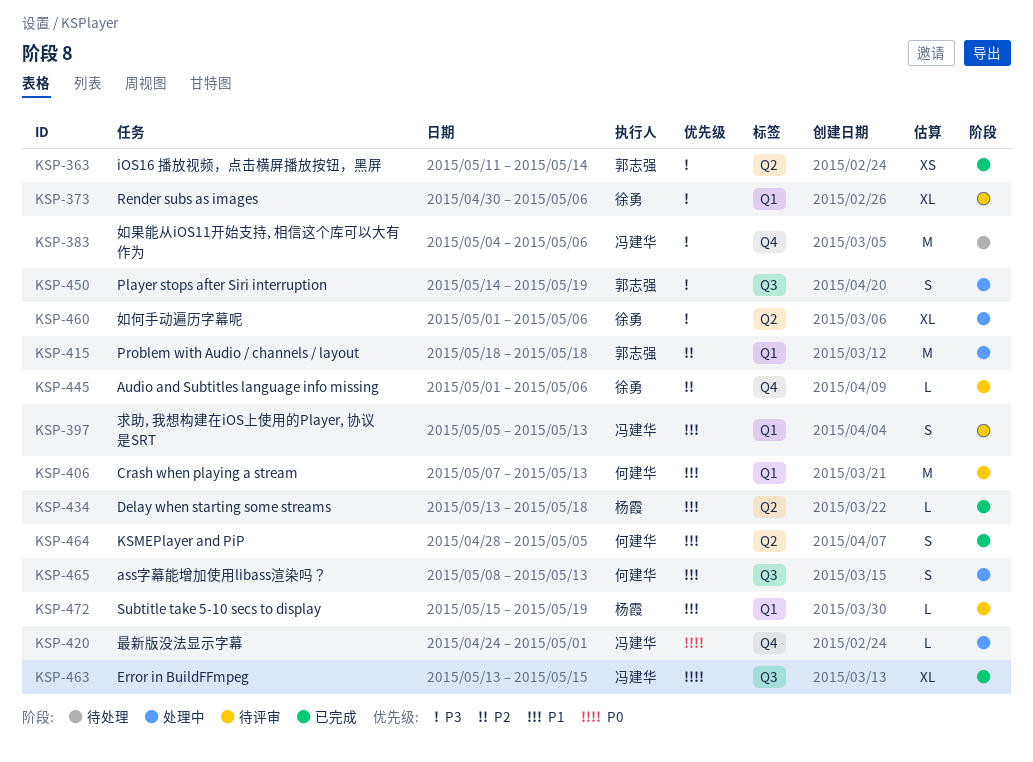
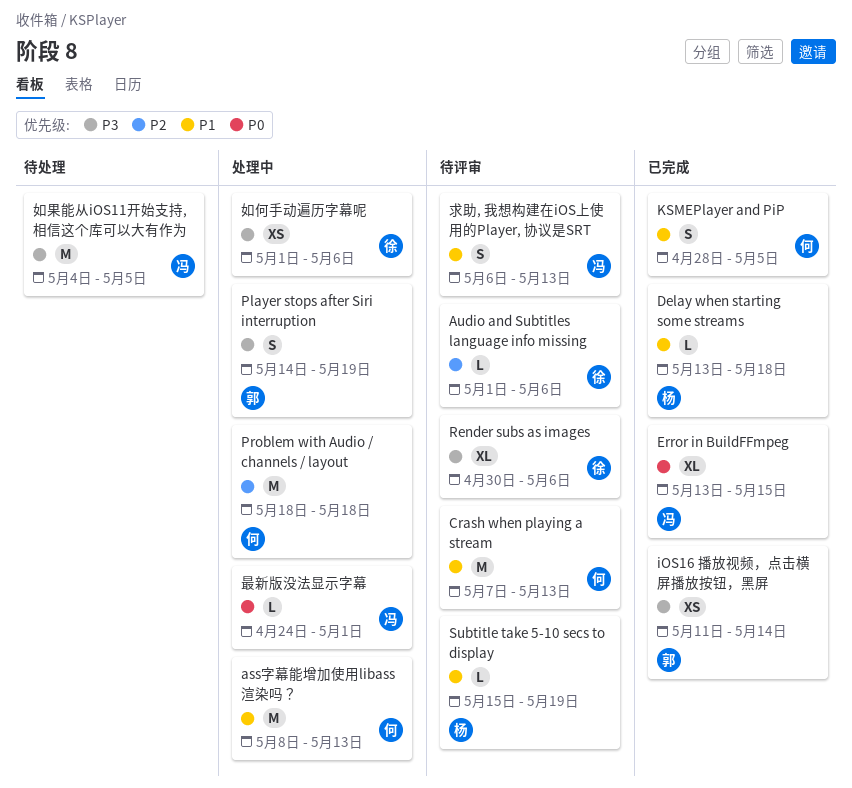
ass字幕能增加使用libass渲染吗？, estimate: S -> M
Problem with Audio / channels / layout, owner: 郭志强 -> 何建华
如何手动遍历字幕呢, estimate: XL -> XS
如果能从iOS11开始支持, 相信这个库可以大有作为, due: May 6 -> May 5
求助, 我想构建在iOS上使用的Player, 协议是SRT, start: May 5 -> May 6

